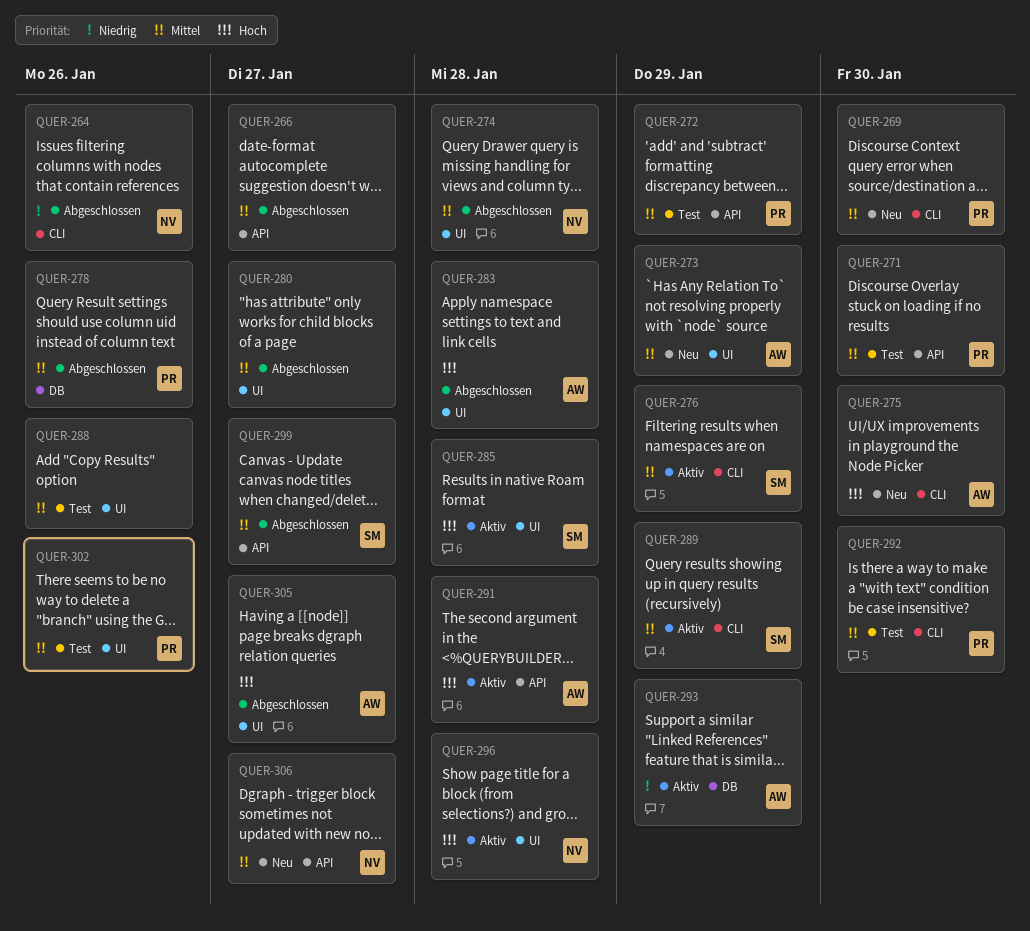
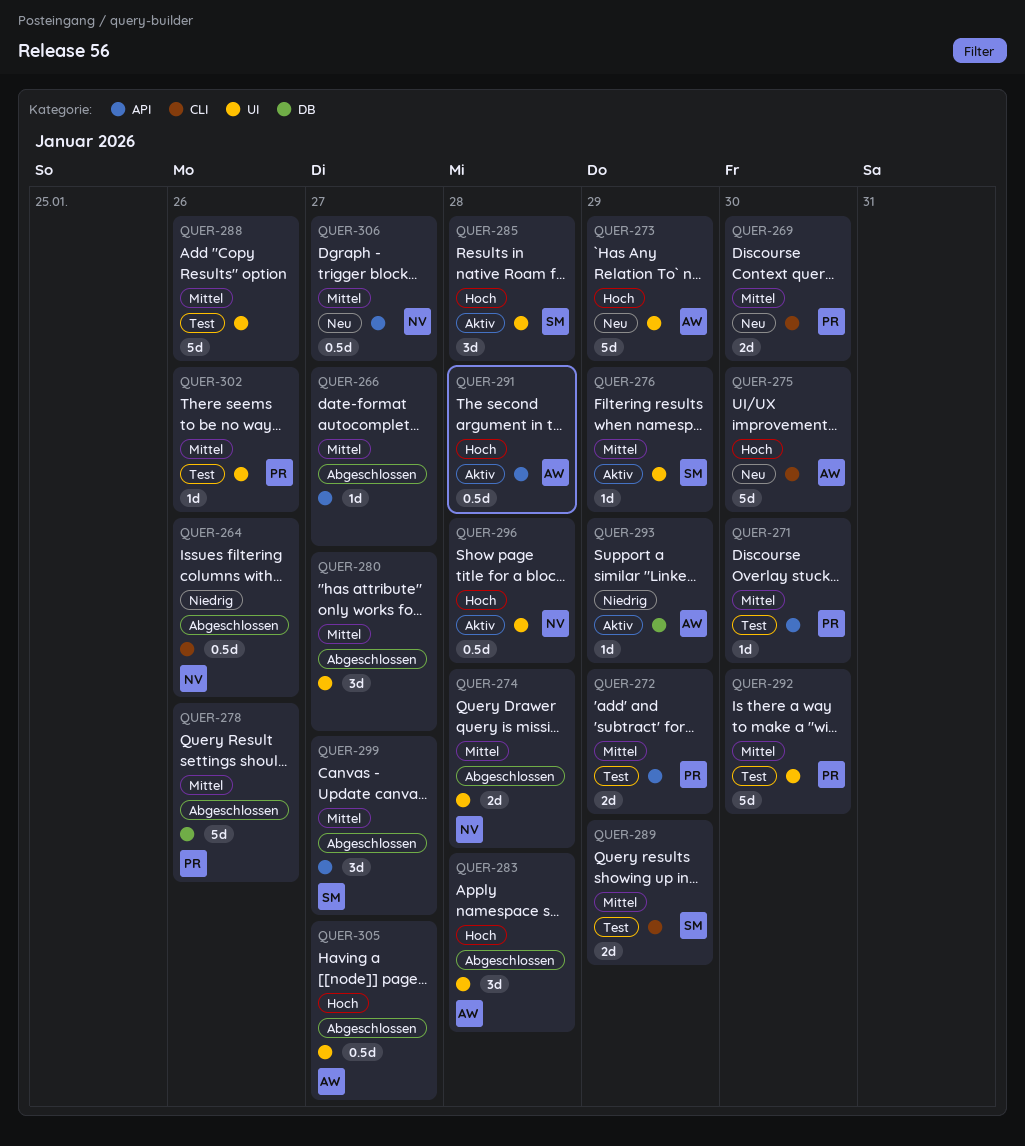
QUER-273, priority: Mittel -> Hoch
QUER-276, label: CLI -> UI
QUER-289, status: Aktiv -> Test
QUER-292, label: CLI -> UI

